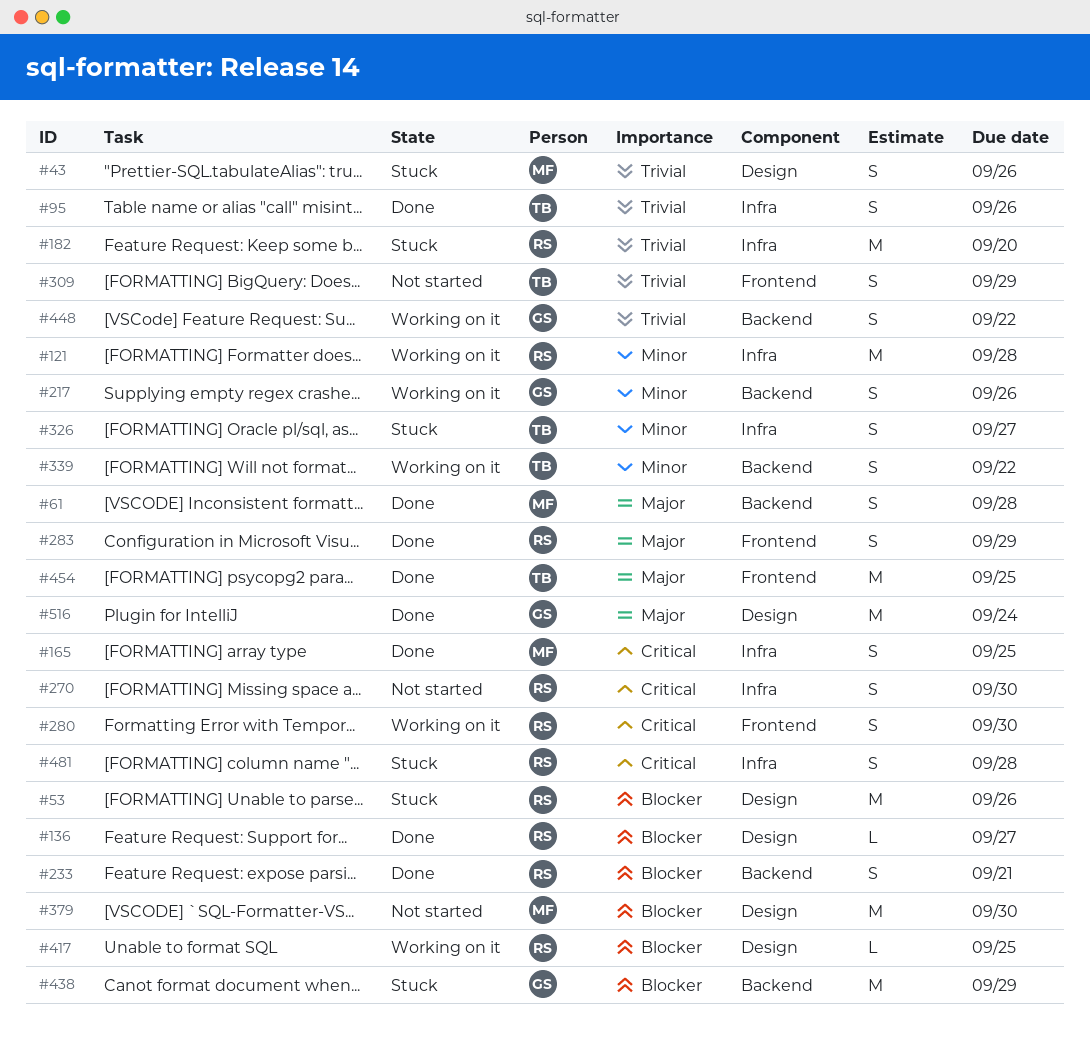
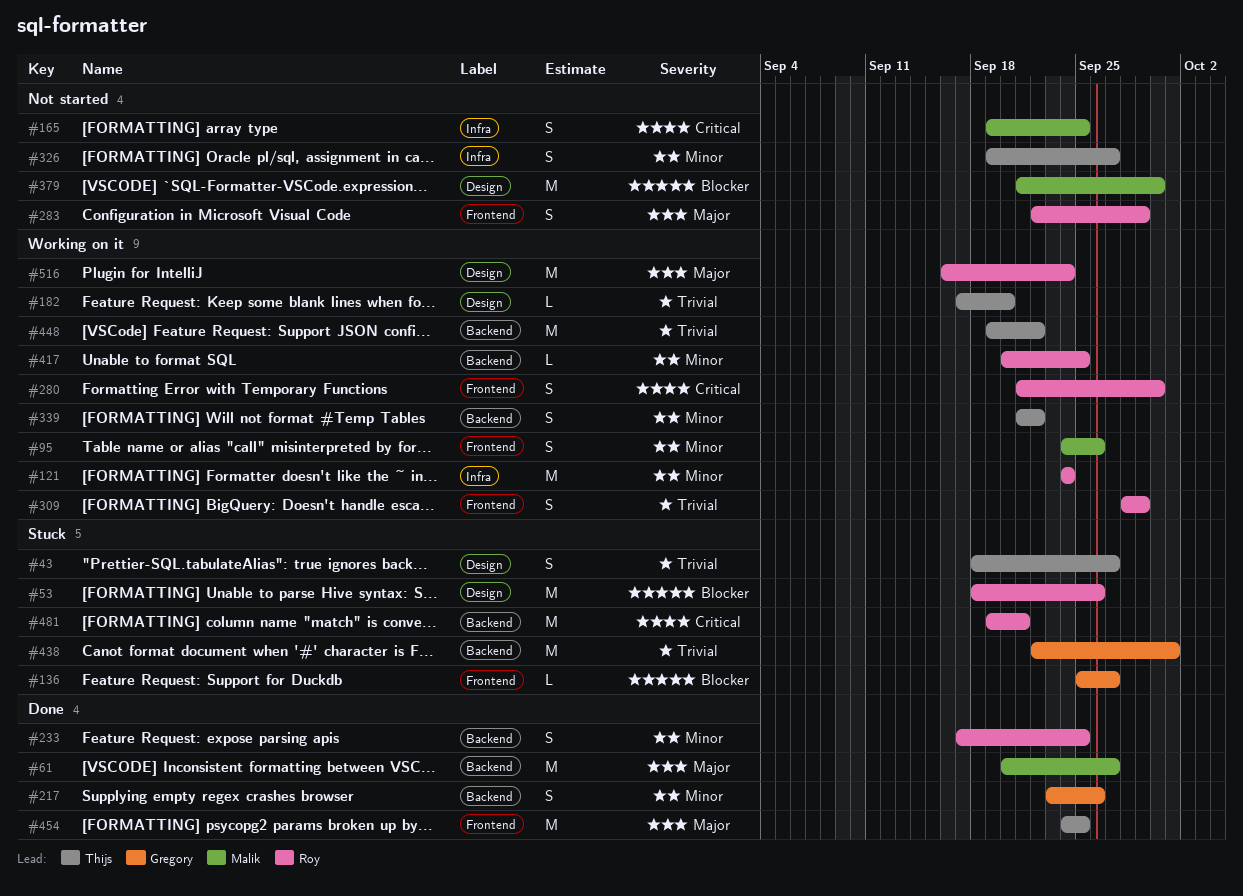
#43, owner: Malik -> Thijs
#43, due: Sep 26 -> Sep 27
#61, estimate: S -> M
#61, due: Sep 28 -> Sep 27
#95, status: Done -> Working on it
#95, owner: Thijs -> Malik
#95, priority: Trivial -> Minor
#95, label: Infra -> Frontend
#121, due: Sep 28 -> Sep 24
#136, status: Done -> Stuck
#136, owner: Roy -> Gregory
#136, label: Design -> Frontend
#165, status: Done -> Not started
#182, status: Stuck -> Working on it
#182, owner: Roy -> Thijs
#182, label: Infra -> Design
#182, estimate: M -> L
#217, status: Working on it -> Done
#233, priority: Blocker -> Minor
#233, due: Sep 21 -> Sep 25
#270: present -> none
#283, status: Done -> Not started
#309, status: Not started -> Working on it
#309, owner: Thijs -> Roy
#326, status: Stuck -> Not started
#417, priority: Blocker -> Minor
#417, label: Design -> Backend
#438, priority: Blocker -> Trivial
#438, due: Sep 29 -> Oct 1
#448, owner: Gregory -> Thijs
#448, estimate: S -> M
#481, label: Infra -> Backend
#481, estimate: S -> M
#481, due: Sep 28 -> Sep 21
#516, status: Done -> Working on it
#516, owner: Gregory -> Roy

